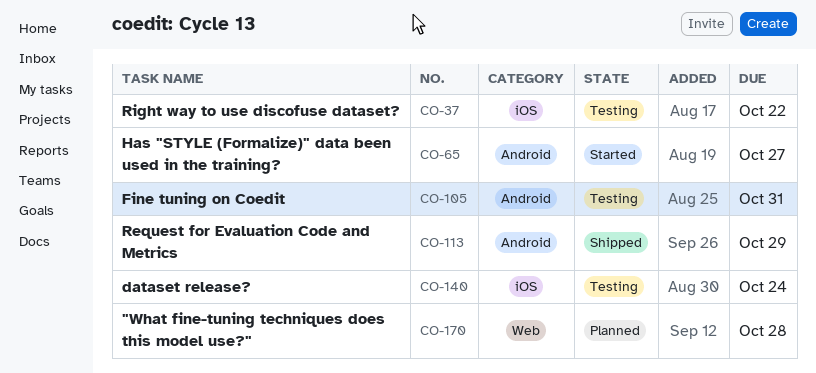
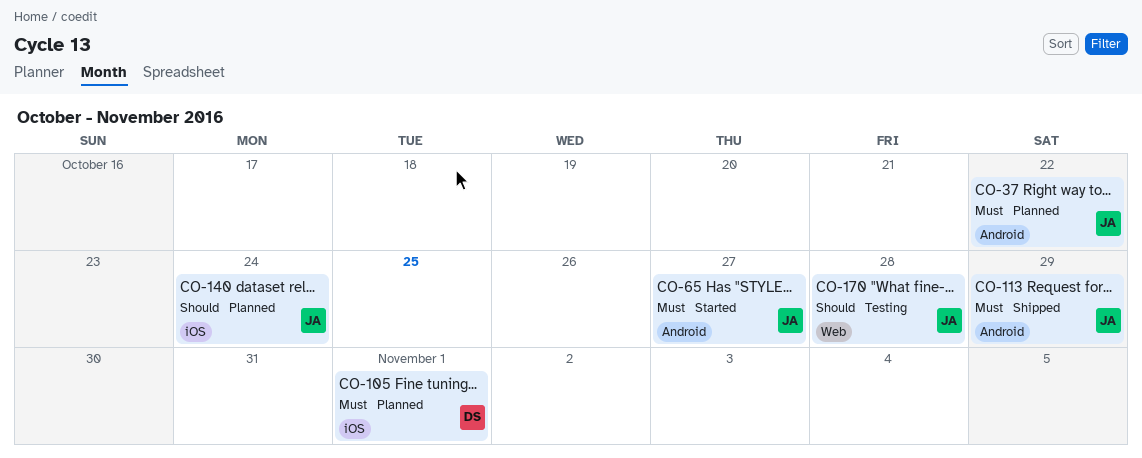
CO-37, status: Testing -> Planned
CO-37, label: iOS -> Android
CO-105, status: Testing -> Planned
CO-105, label: Android -> iOS
CO-105, due: Oct 31 -> Nov 1
CO-140, status: Testing -> Planned
CO-170, status: Planned -> Testing

